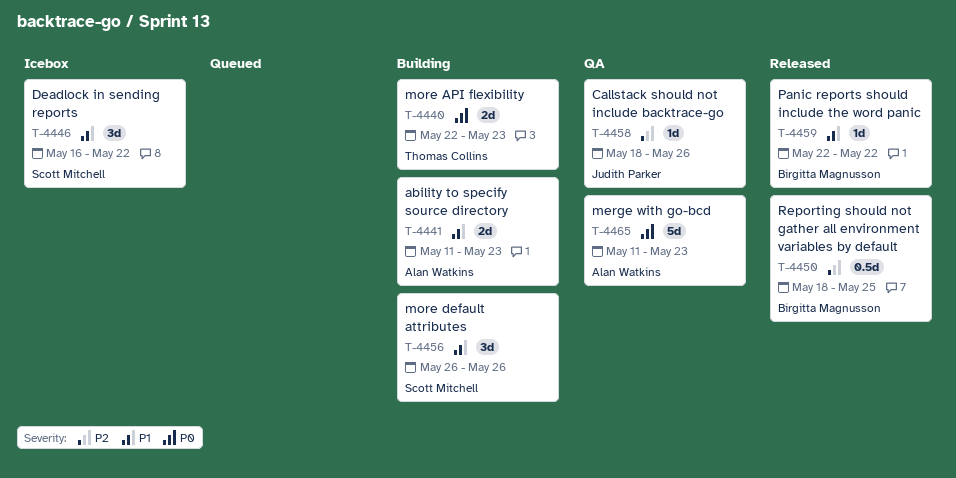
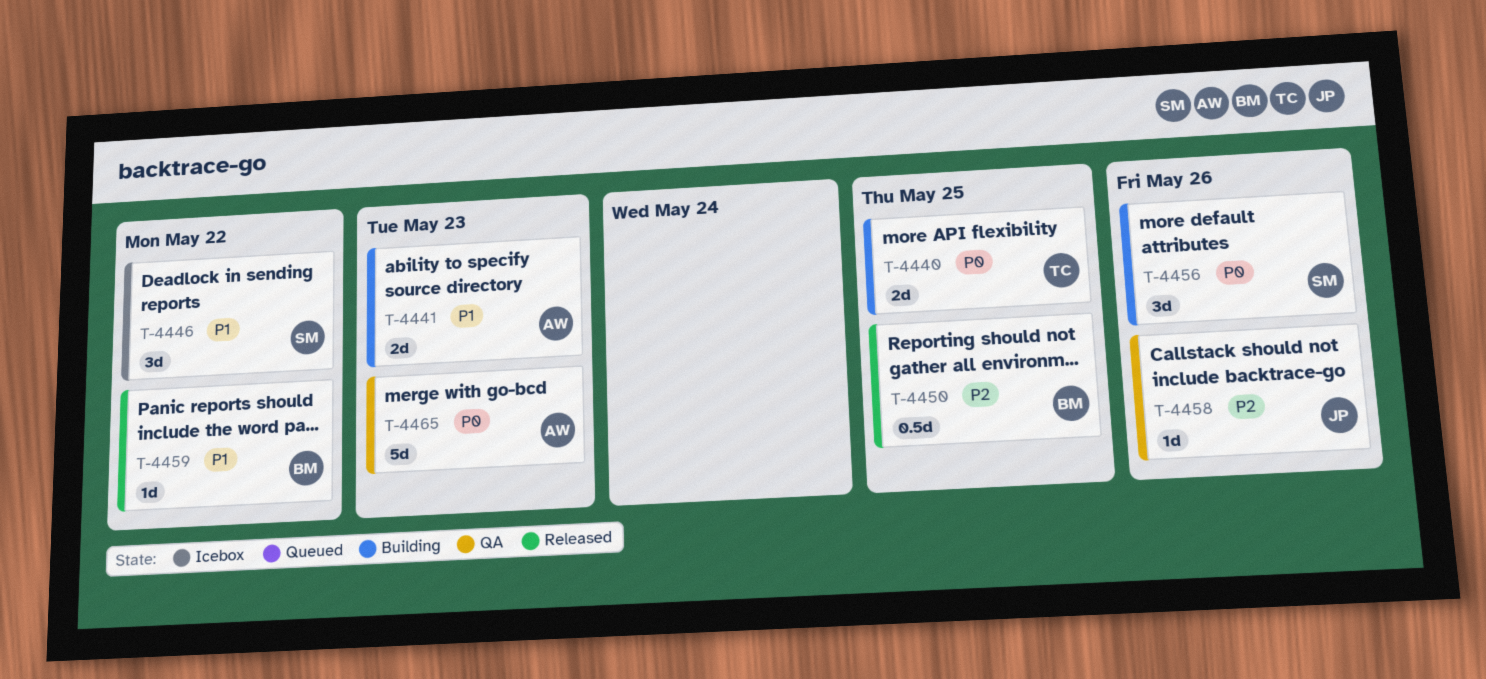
T-4440, due: May 23 -> May 25
T-4456, priority: P1 -> P0

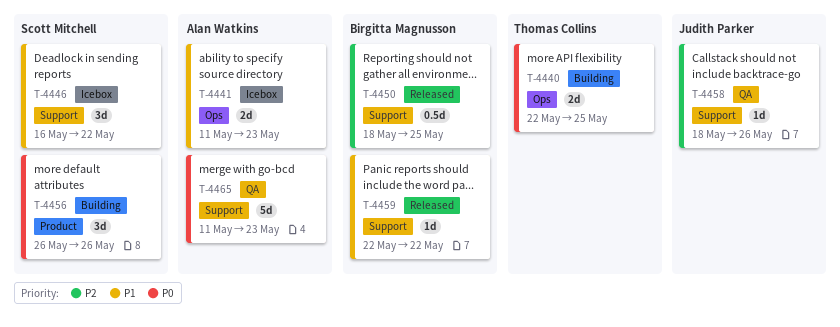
T-4441, status: Building -> Icebox

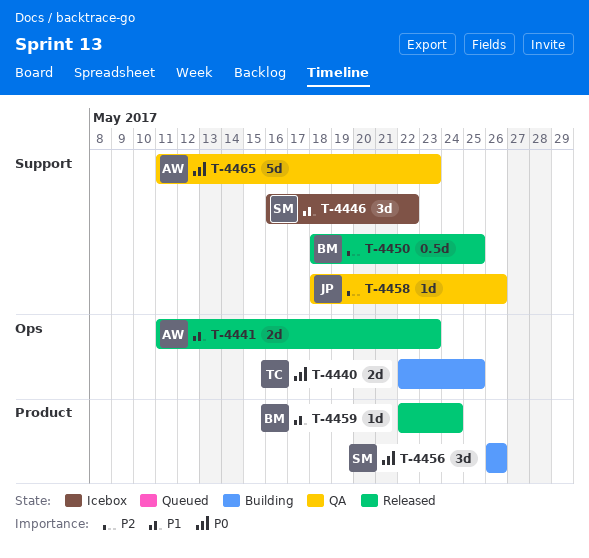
T-4441, status: Icebox -> Released
T-4459, label: Support -> Product
T-4459, due: May 22 -> May 24

